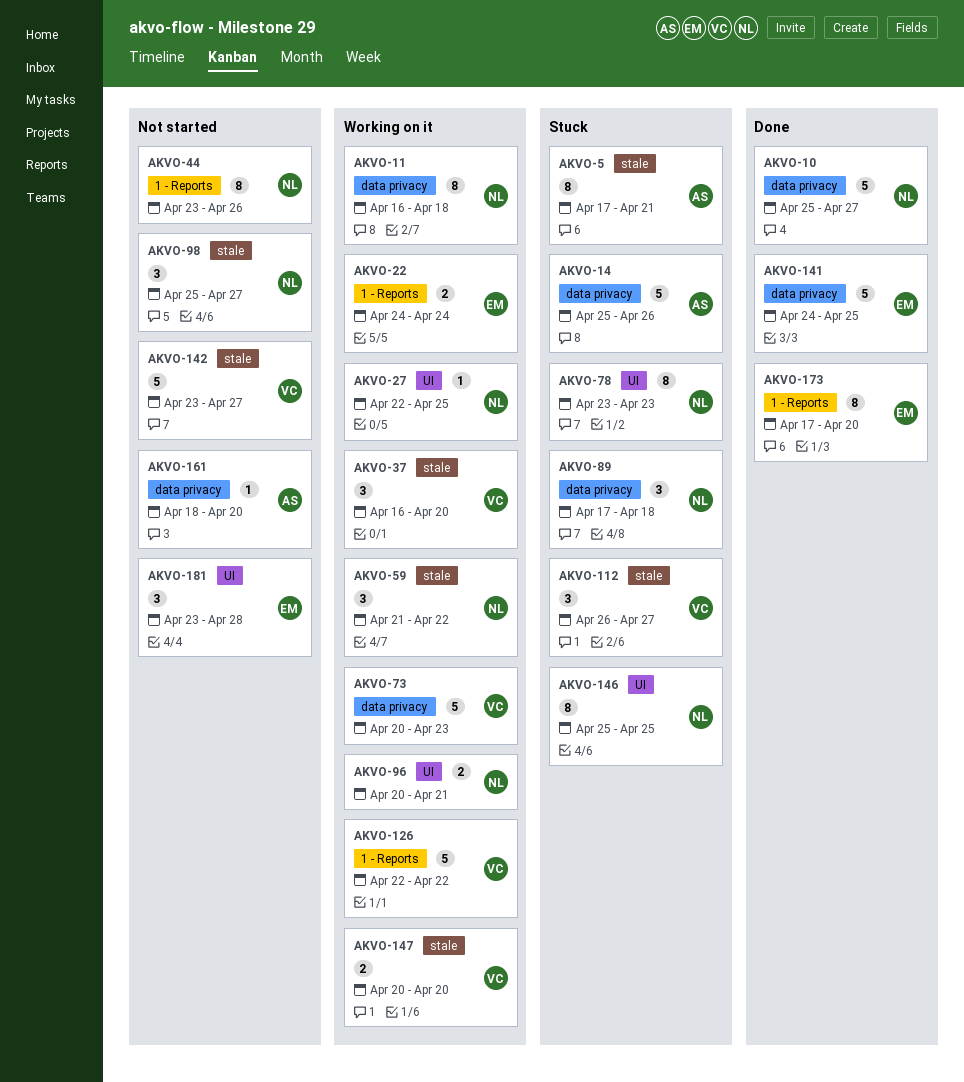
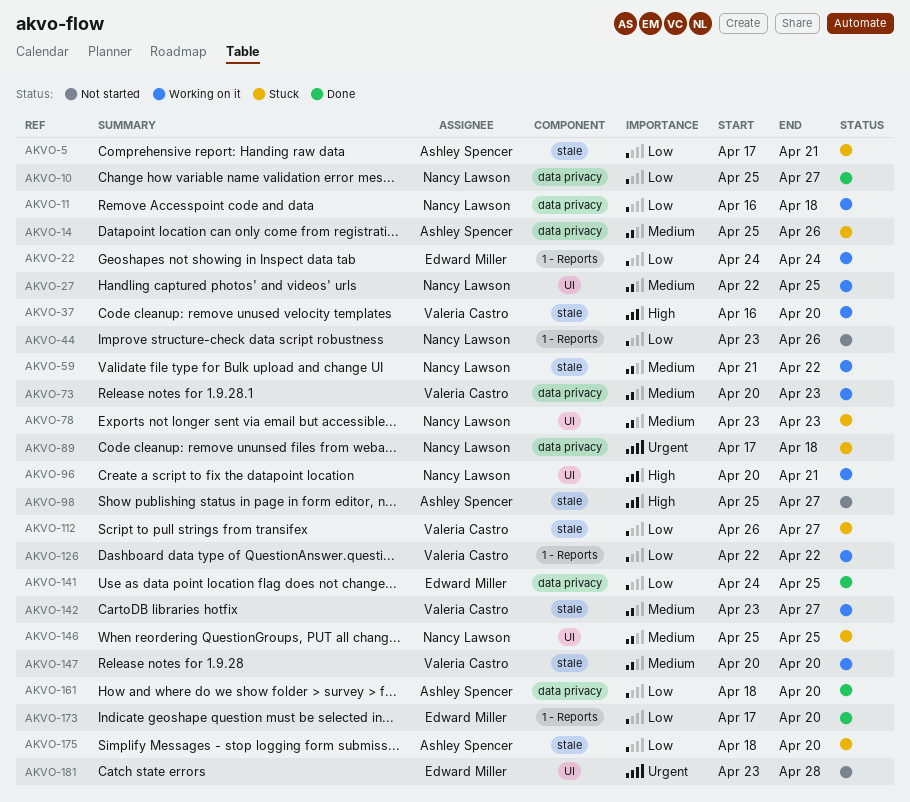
AKVO-98, owner: Nancy Lawson -> Ashley Spencer
AKVO-142, status: Not started -> Working on it
AKVO-161, status: Not started -> Done
AKVO-175: none -> present

